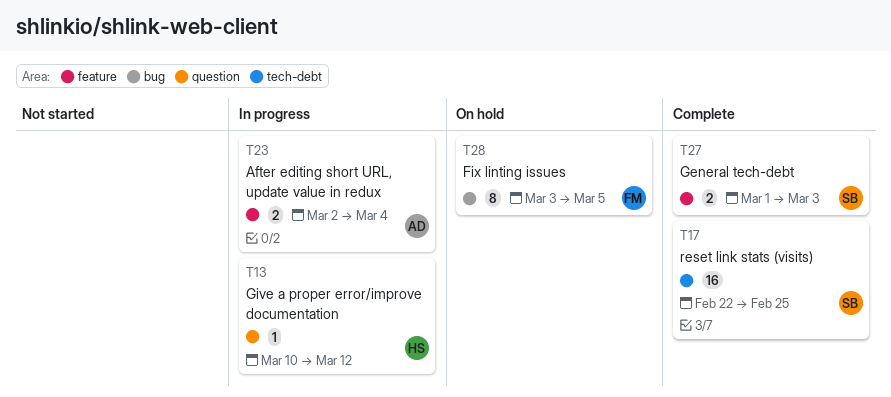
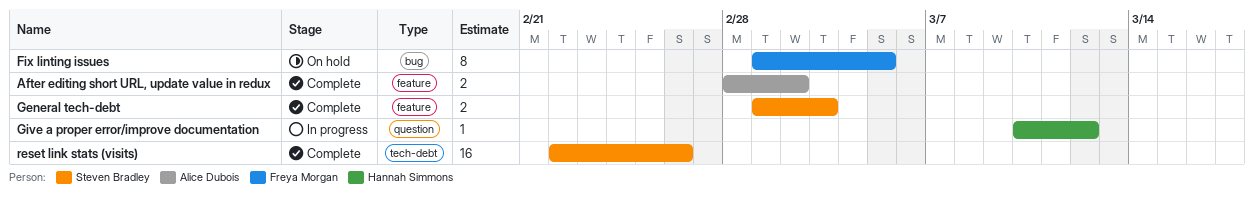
After editing short URL, update value in redux, status: In progress -> Complete
After editing short URL, update value in redux, start: Mar 2 -> Feb 28
After editing short URL, update value in redux, due: Mar 4 -> Mar 2
Fix linting issues, start: Mar 3 -> Mar 1
reset link stats (visits), due: Feb 25 -> Feb 26

